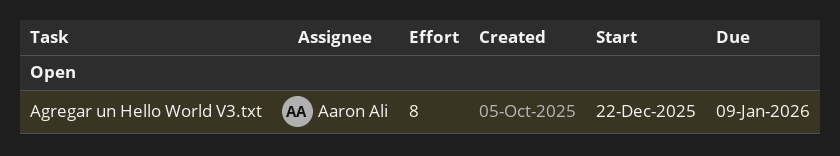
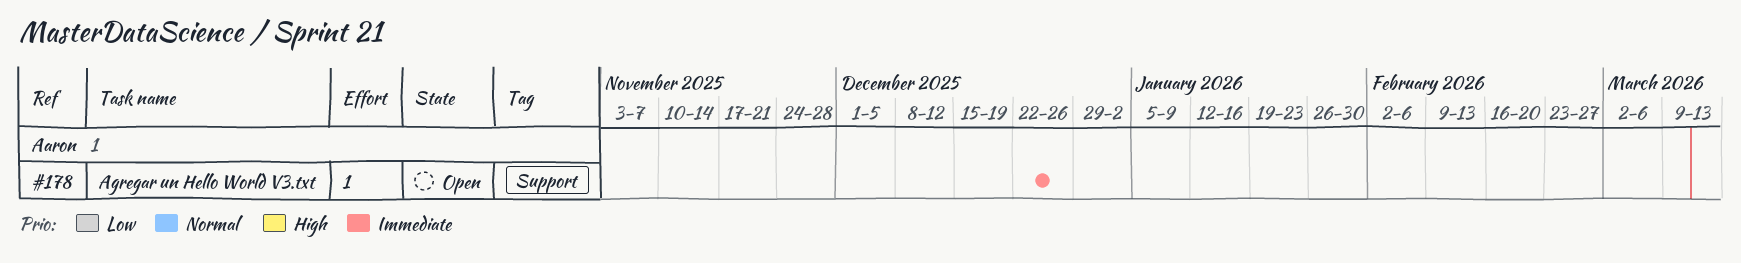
Agregar un Hello World V3.txt, estimate: 8 -> 1
Agregar un Hello World V3.txt, due: Jan 9 -> Dec 26

